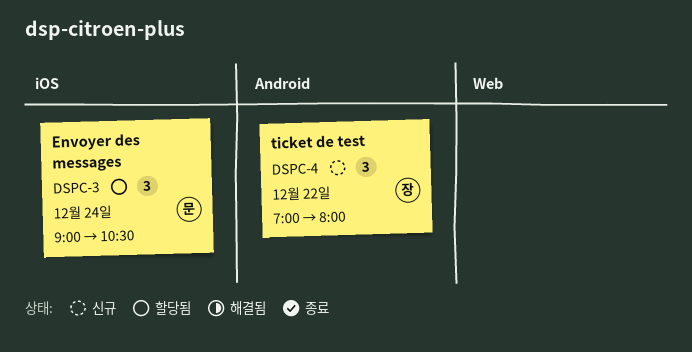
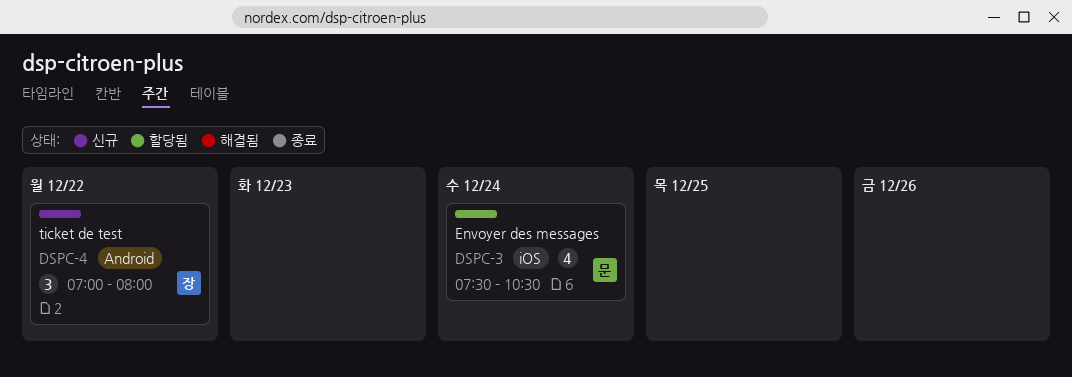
DSPC-3, estimate: 3 -> 4
DSPC-3, begins: 09:00 -> 07:30

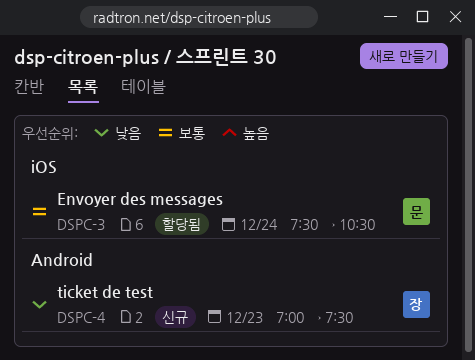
DSPC-4, day: Dec 22 -> Dec 23
DSPC-4, ends: 08:00 -> 07:30

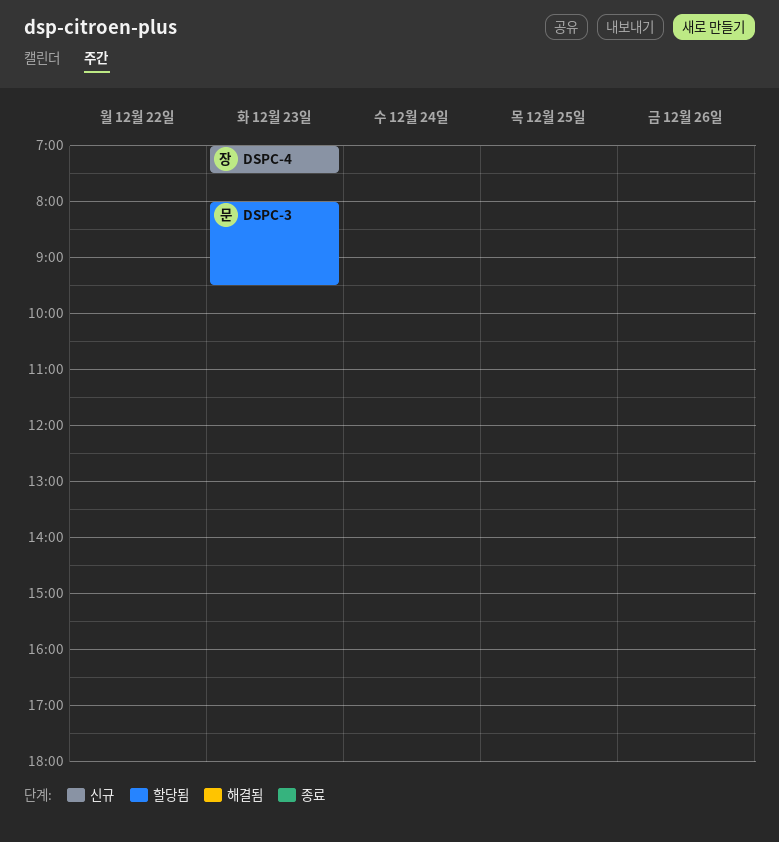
DSPC-3, day: Dec 24 -> Dec 23
DSPC-3, begins: 07:30 -> 08:00
DSPC-3, ends: 10:30 -> 09:30

